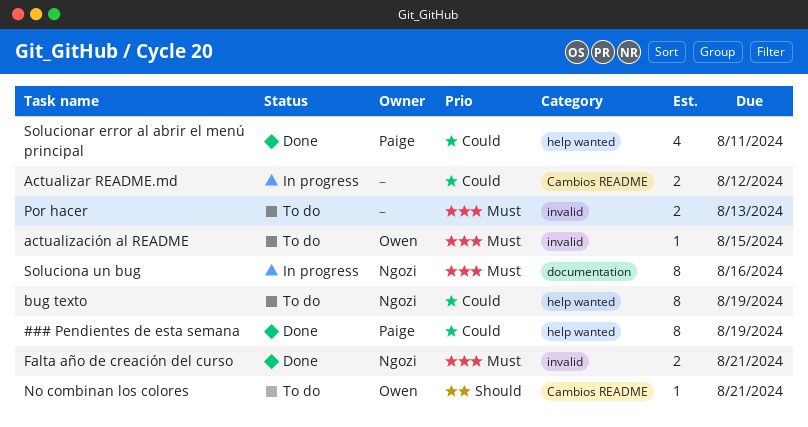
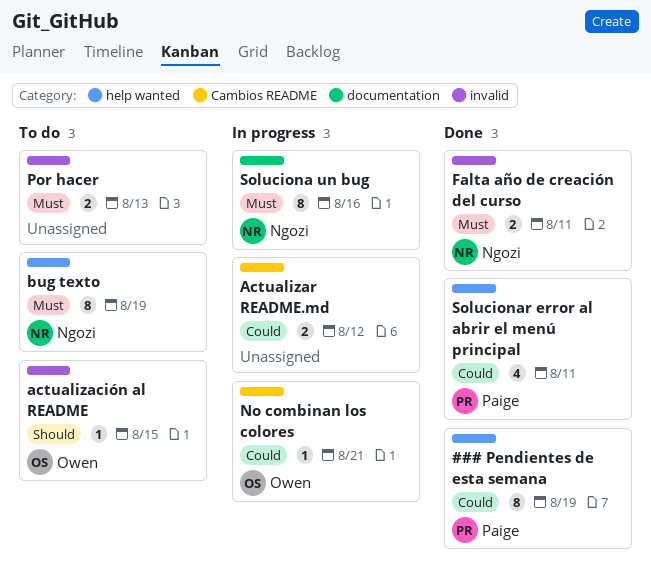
actualización al README, priority: Must -> Should
bug texto, priority: Could -> Must
Falta año de creación del curso, due: Aug 21 -> Aug 11
No combinan los colores, status: To do -> In progress
No combinan los colores, priority: Should -> Could

